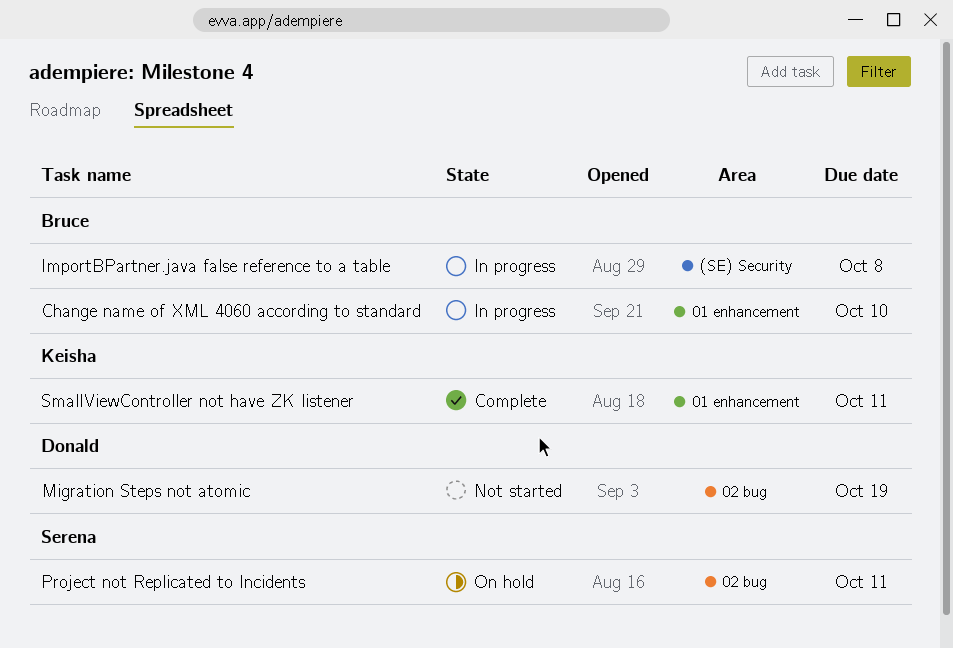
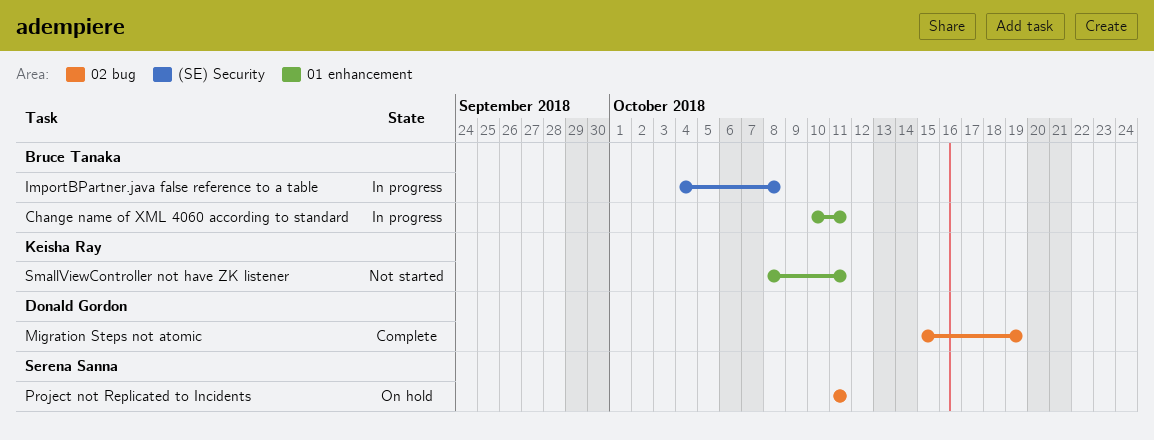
Change name of XML 4060 according to standard, due: Oct 10 -> Oct 11
Migration Steps not atomic, status: Not started -> Complete
SmallViewController not have ZK listener, status: Complete -> Not started

